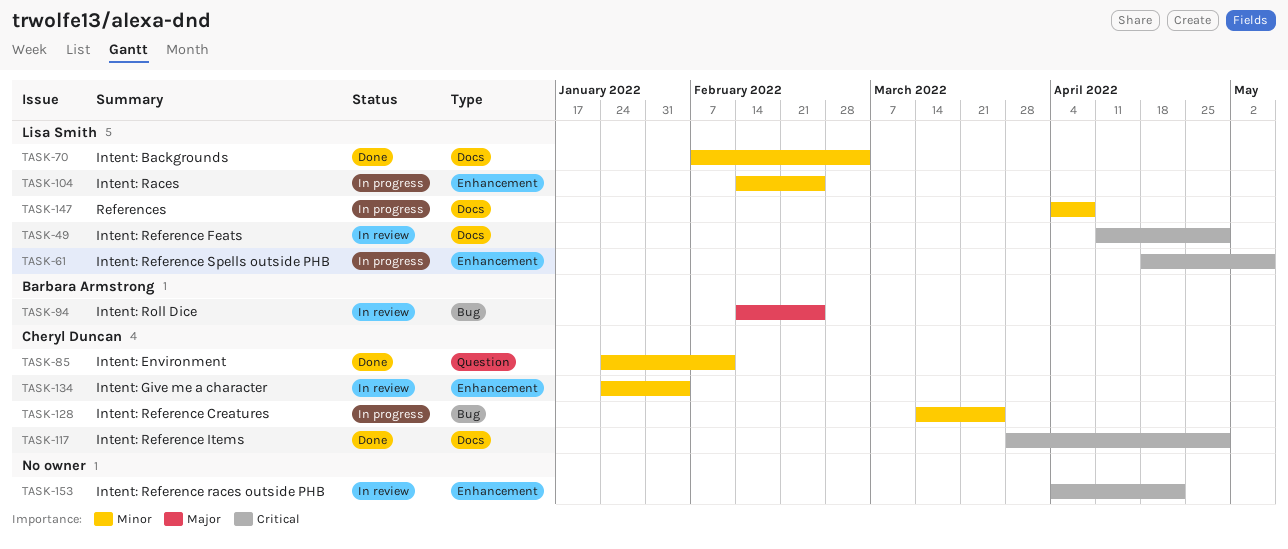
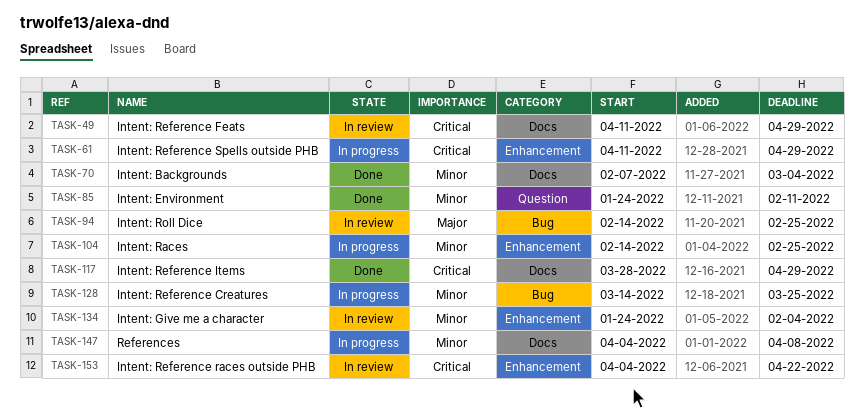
TASK-61, start: Apr 18 -> Apr 11
TASK-61, due: May 6 -> Apr 29

